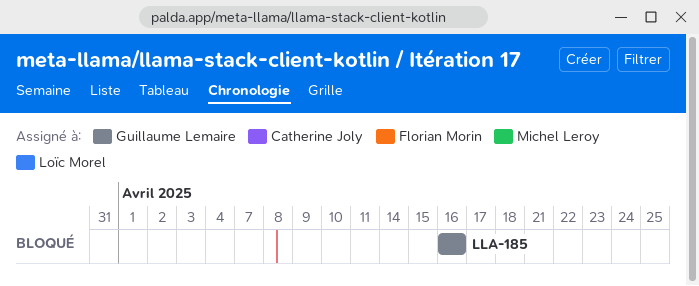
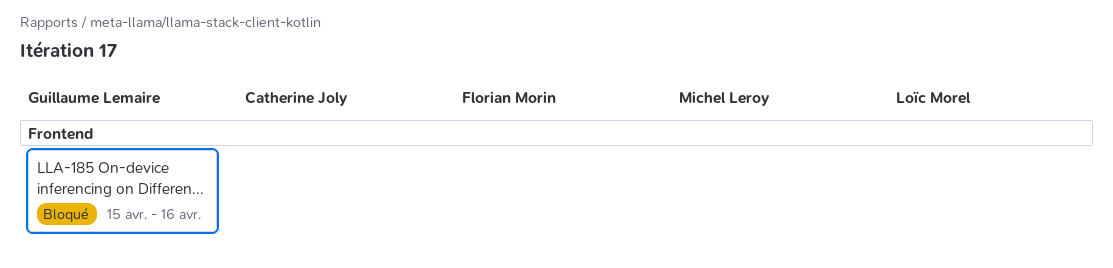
LLA-185, start: Apr 16 -> Apr 15

